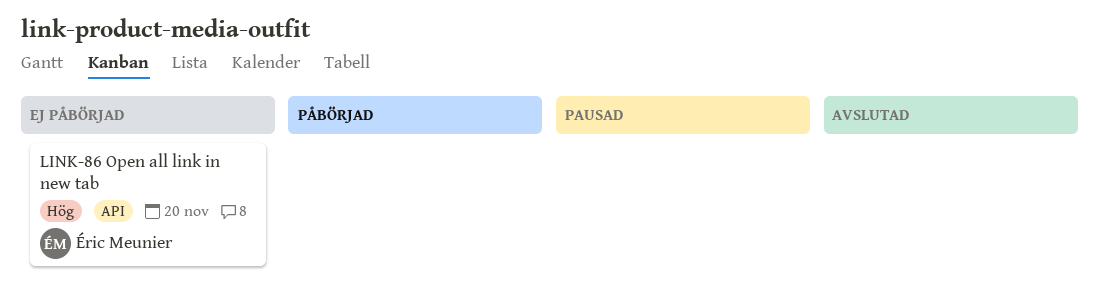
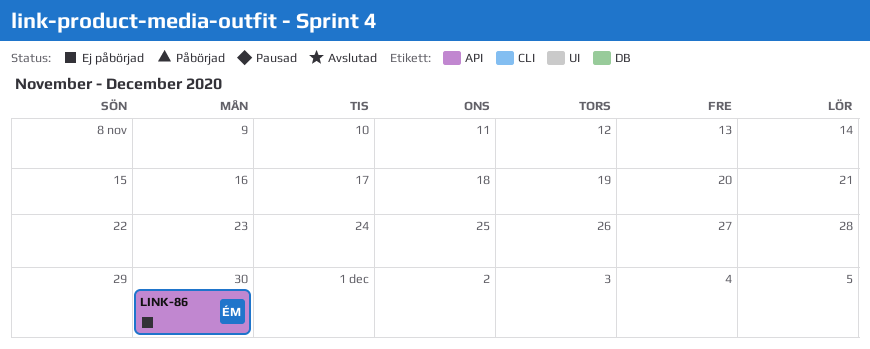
LINK-86, due: Nov 20 -> Nov 30

